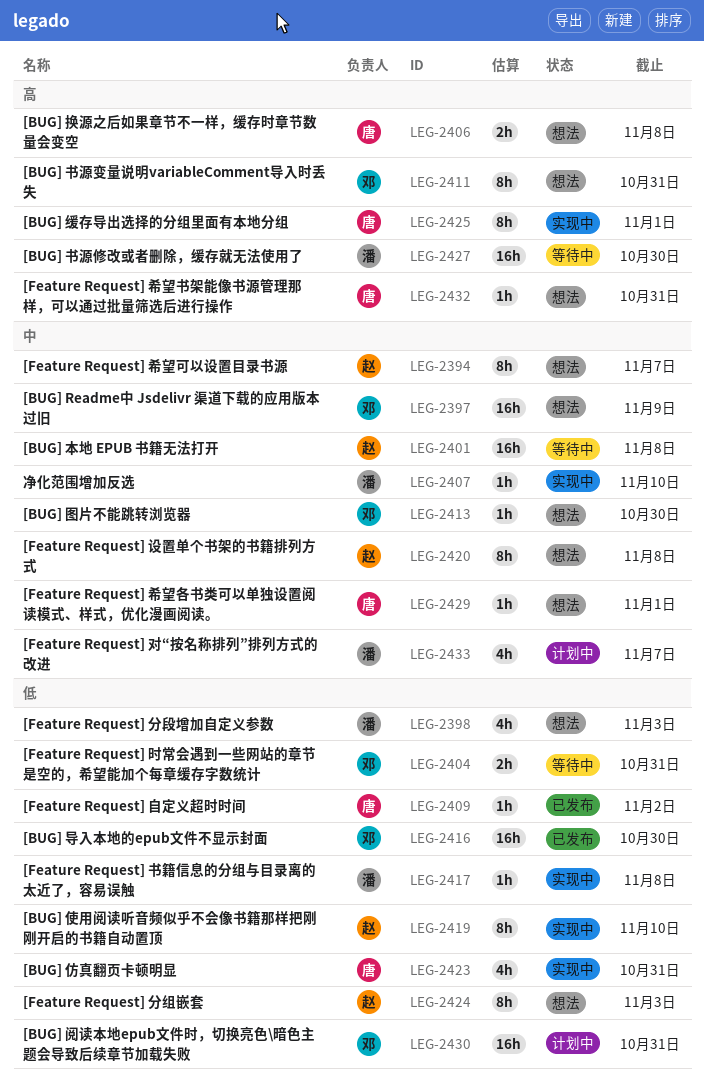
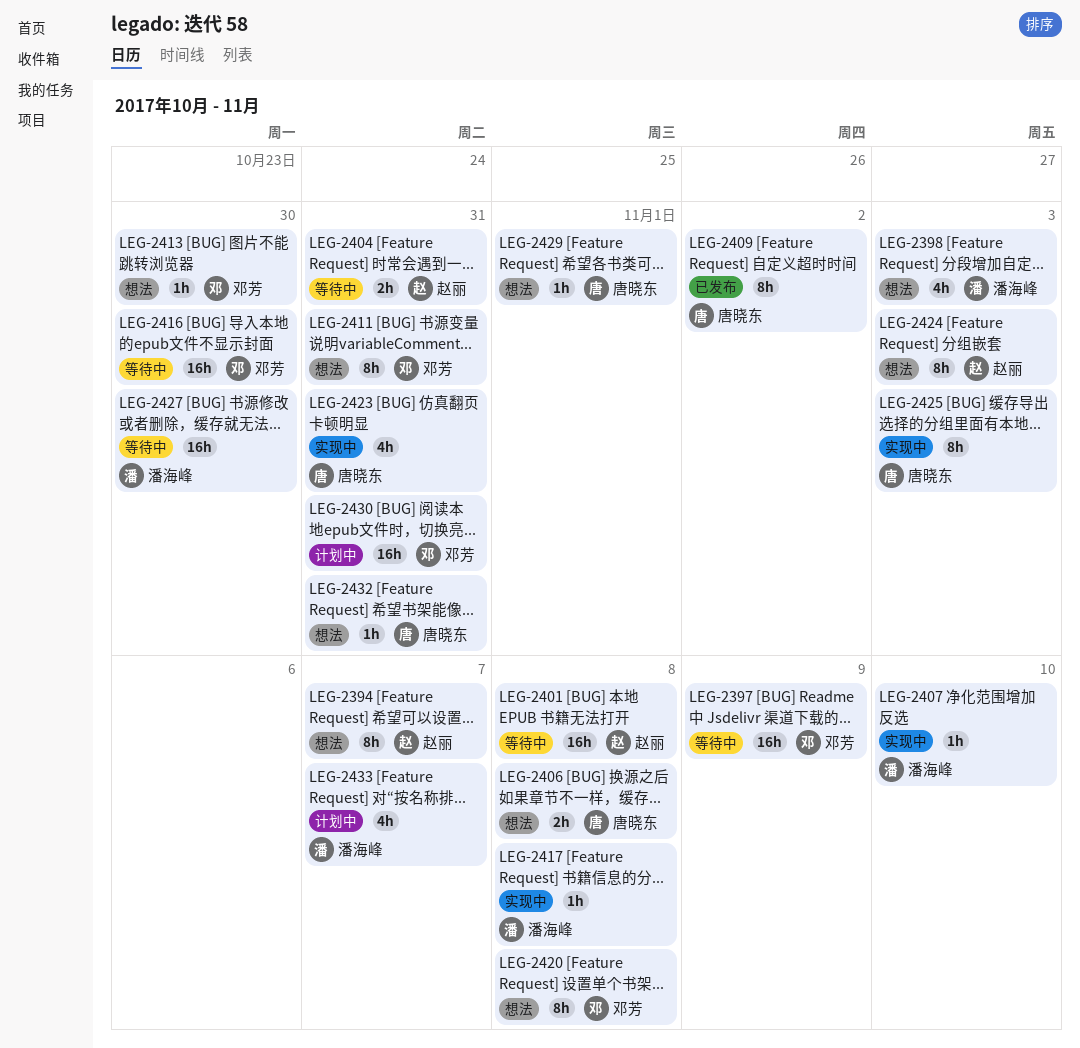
LEG-2397, status: 想法 -> 等待中
LEG-2404, owner: 邓芳 -> 赵丽
LEG-2409, estimate: 1h -> 8h
LEG-2416, status: 已发布 -> 等待中
LEG-2419: present -> none
LEG-2420, owner: 赵丽 -> 邓芳
LEG-2425, due: Nov 1 -> Nov 3

